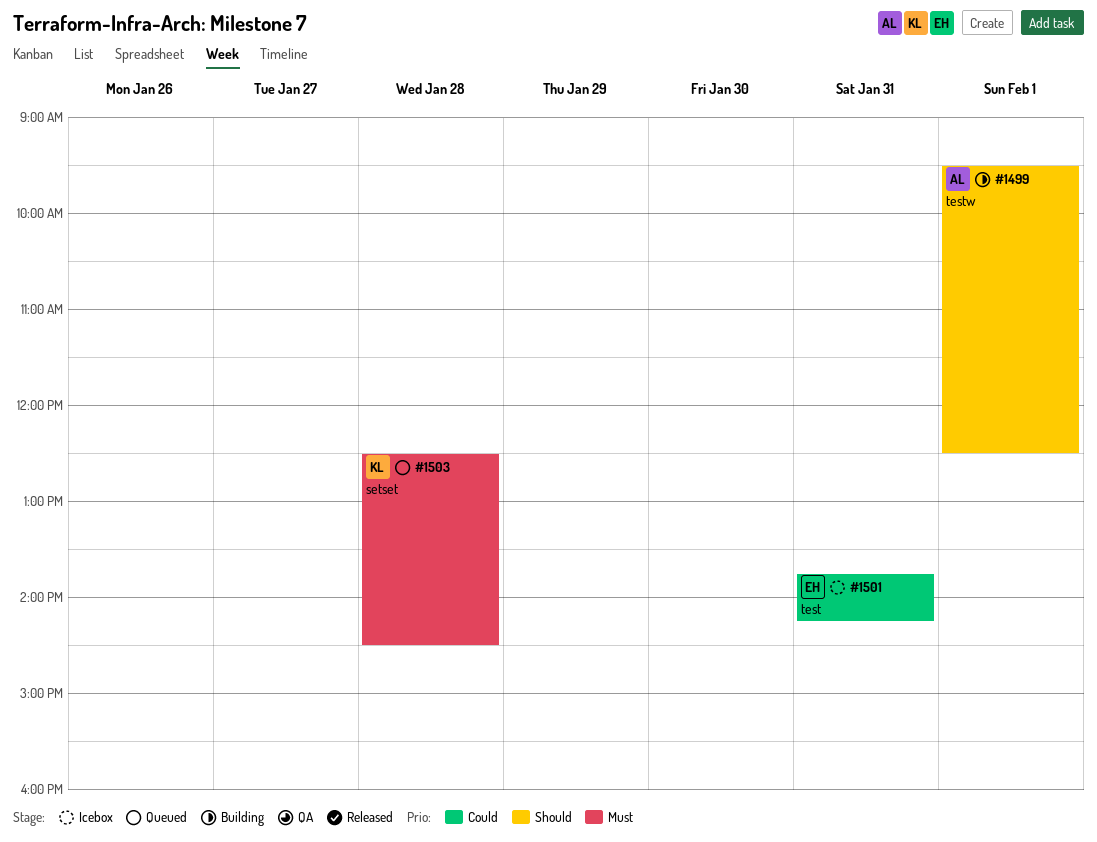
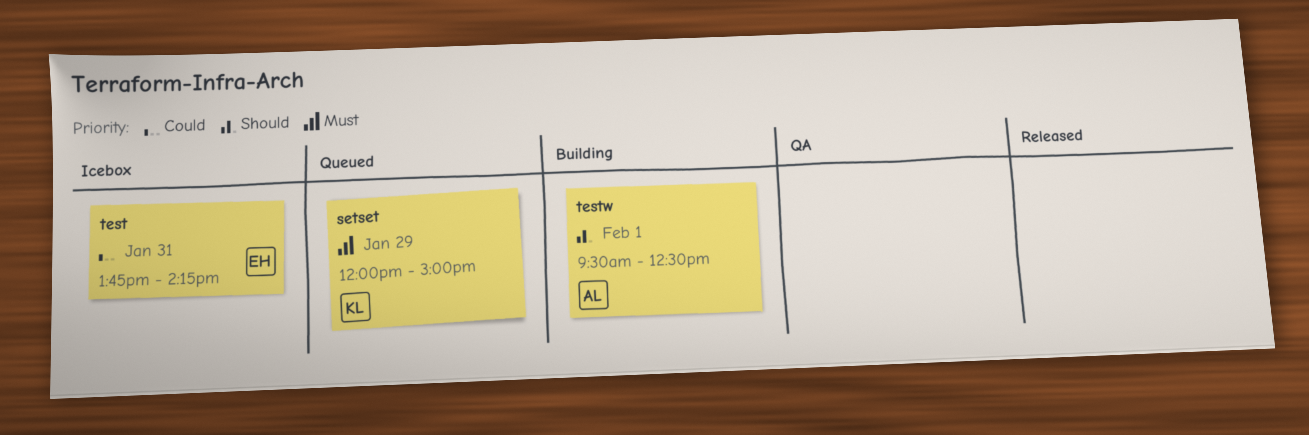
setset, day: Jan 28 -> Jan 29
setset, begins: 12:30 -> 12:00
setset, ends: 14:30 -> 15:00

